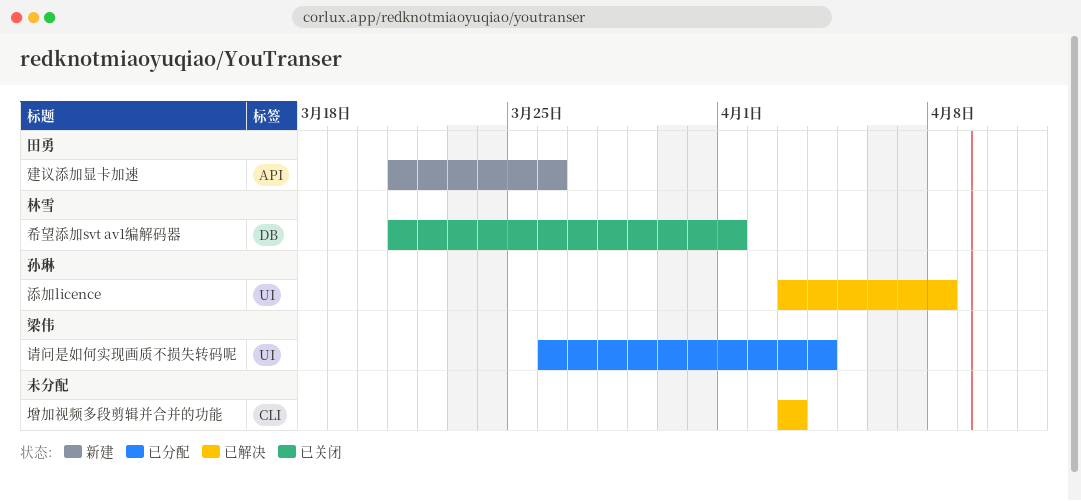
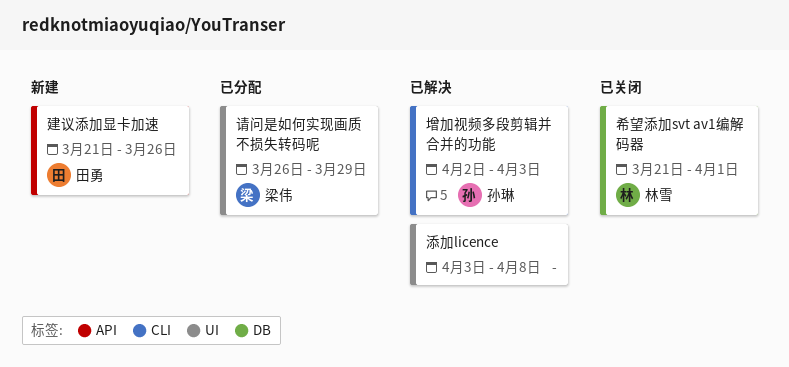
增加视频多段剪辑并合并的功能, owner: none -> 孙琳
增加视频多段剪辑并合并的功能, start: Apr 3 -> Apr 2
添加licence, owner: 孙琳 -> none
请问是如何实现画质不损失转码呢, due: Apr 4 -> Mar 29

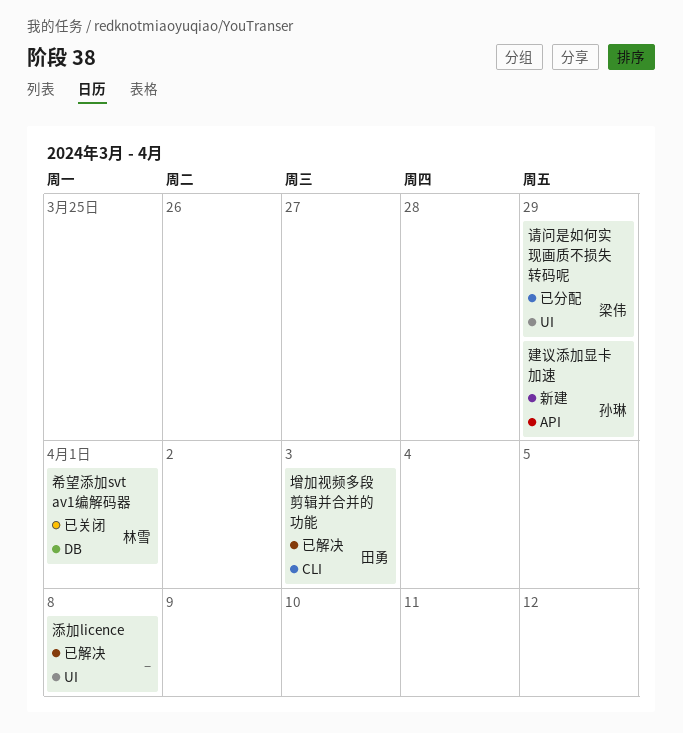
增加视频多段剪辑并合并的功能, owner: 孙琳 -> 田勇
建议添加显卡加速, owner: 田勇 -> 孙琳
建议添加显卡加速, due: Mar 26 -> Mar 29

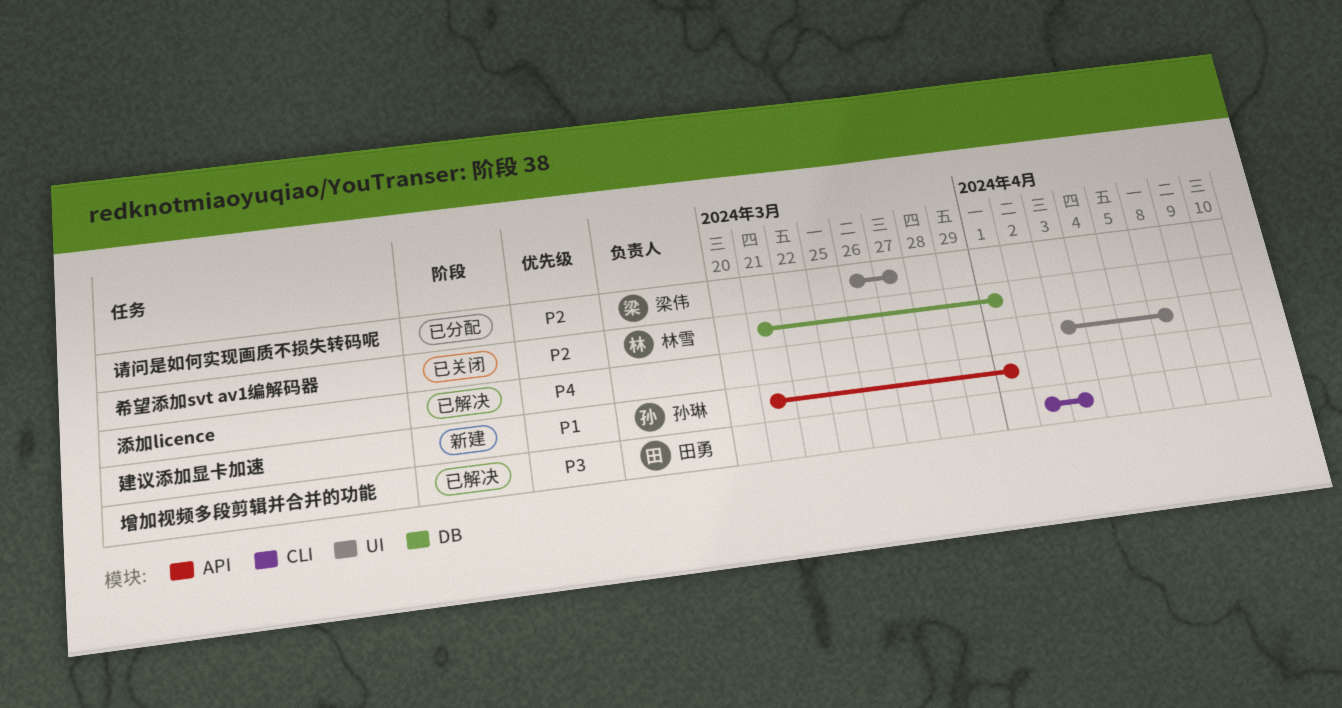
建议添加显卡加速, due: Mar 29 -> Apr 1
请问是如何实现画质不损失转码呢, due: Mar 29 -> Mar 27

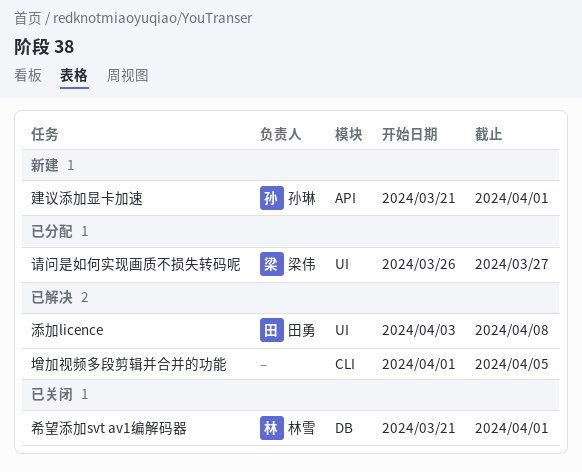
增加视频多段剪辑并合并的功能, owner: 田勇 -> none
增加视频多段剪辑并合并的功能, start: Apr 2 -> Apr 1
增加视频多段剪辑并合并的功能, due: Apr 3 -> Apr 5
添加licence, owner: none -> 田勇

